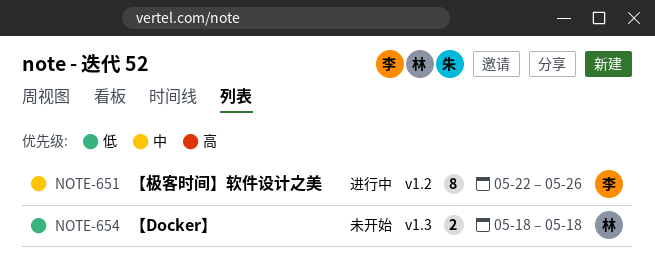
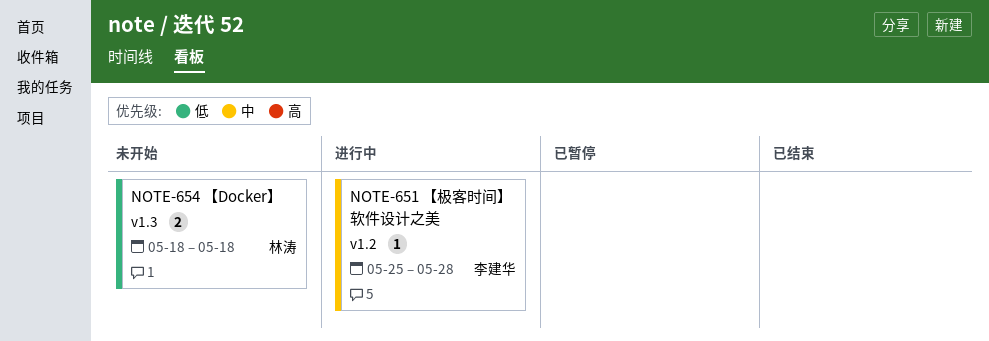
NOTE-651, estimate: 8 -> 1
NOTE-651, start: May 22 -> May 25
NOTE-651, due: May 26 -> May 28

